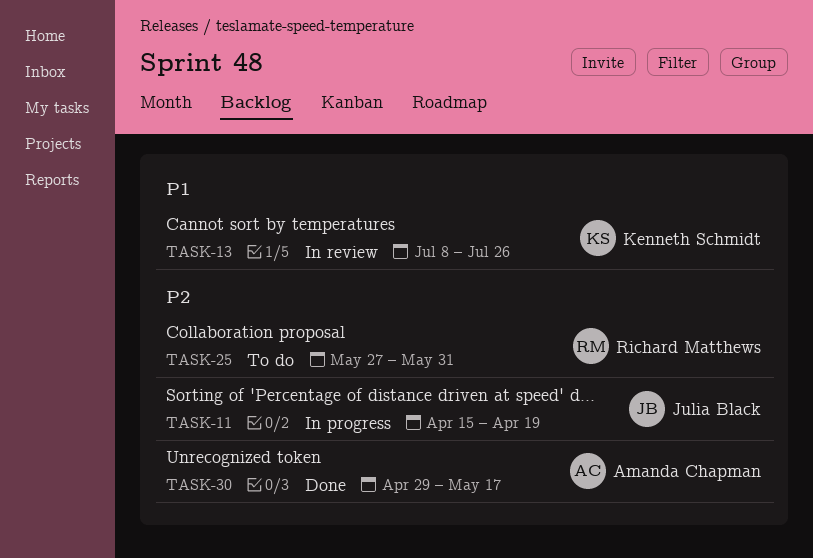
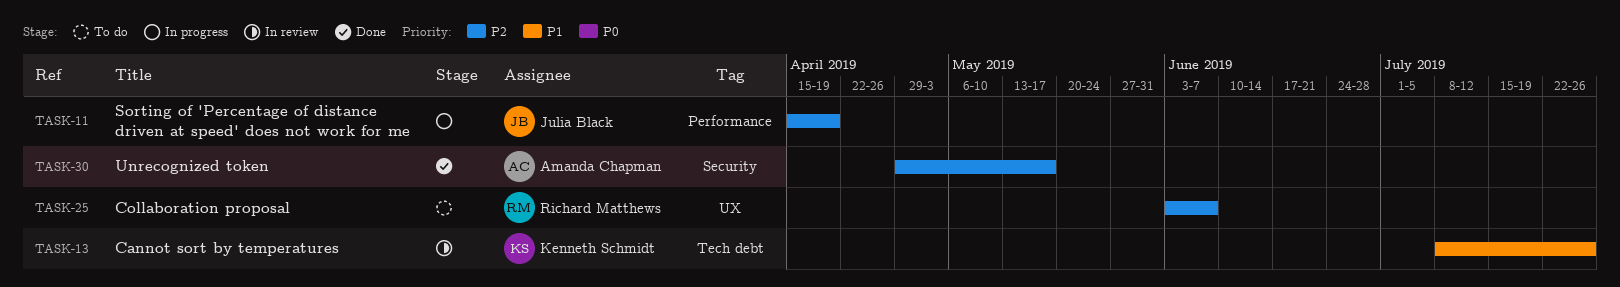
TASK-25, start: May 27 -> Jun 3
TASK-25, due: May 31 -> Jun 7

